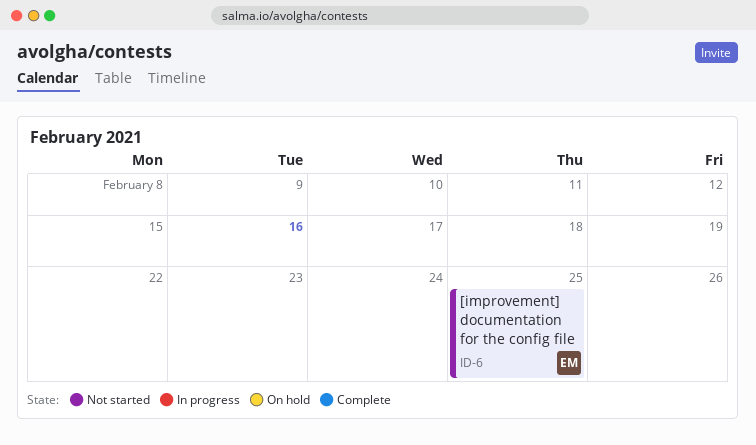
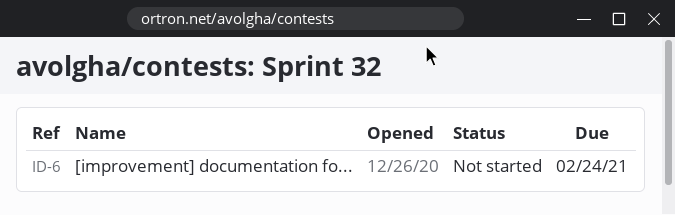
ID-6, due: Feb 25 -> Feb 24

